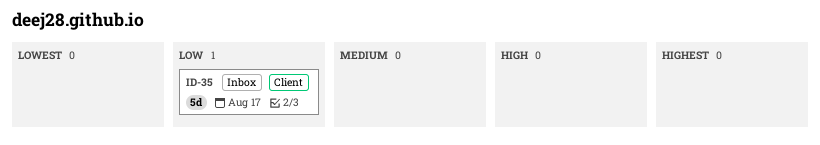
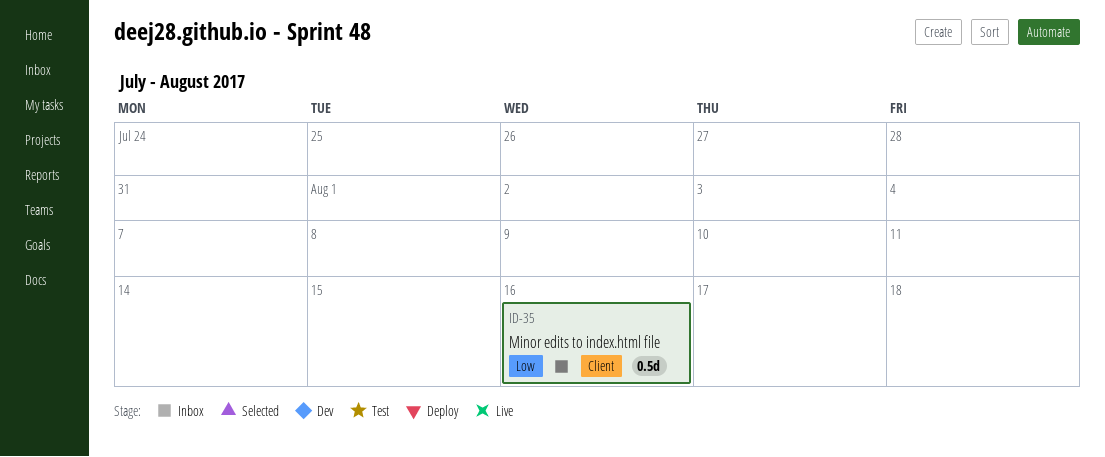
ID-35, estimate: 5d -> 0.5d
ID-35, due: Aug 17 -> Aug 16

